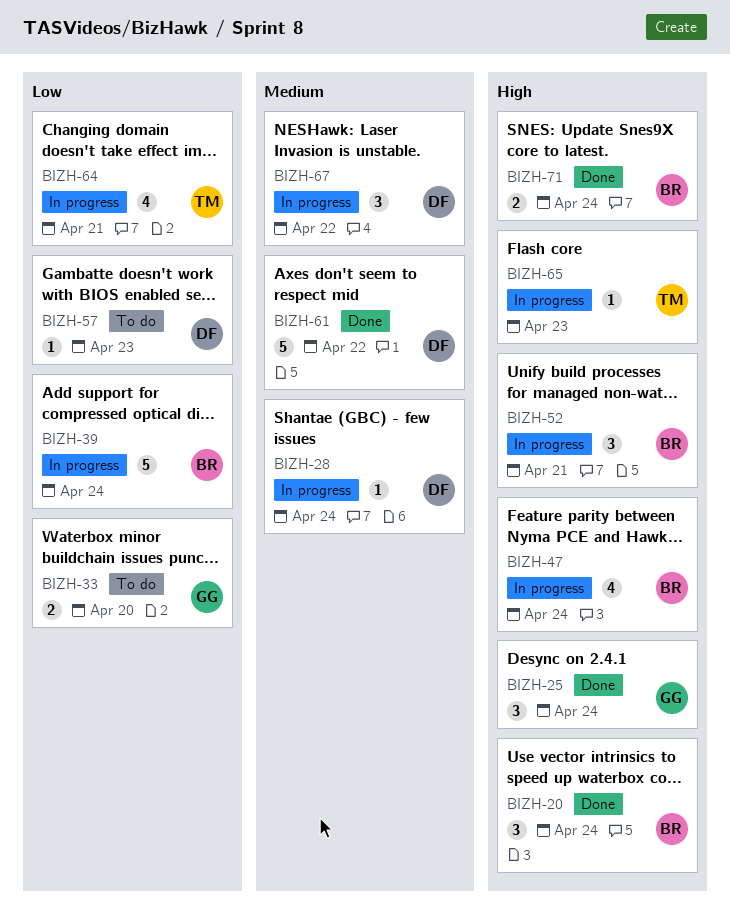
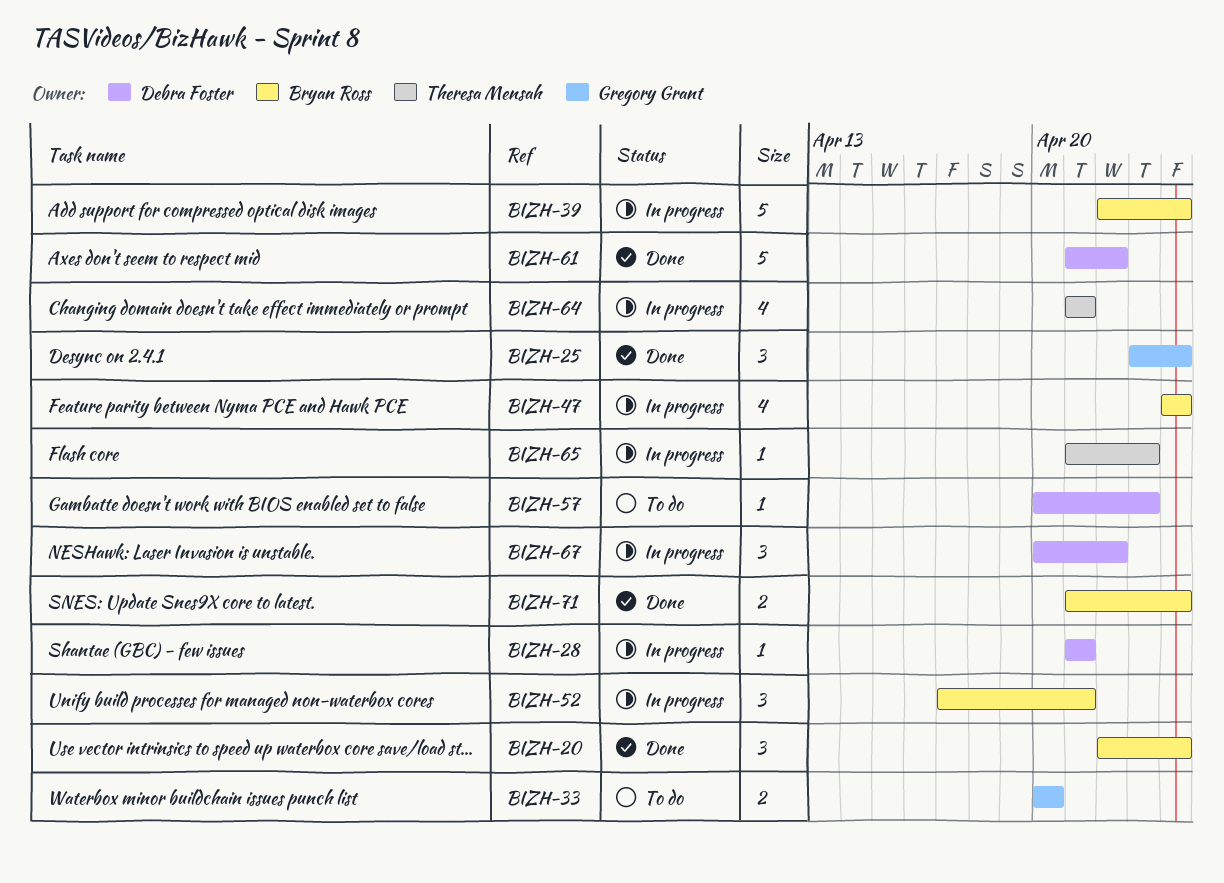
BIZH-28, due: Apr 24 -> Apr 21

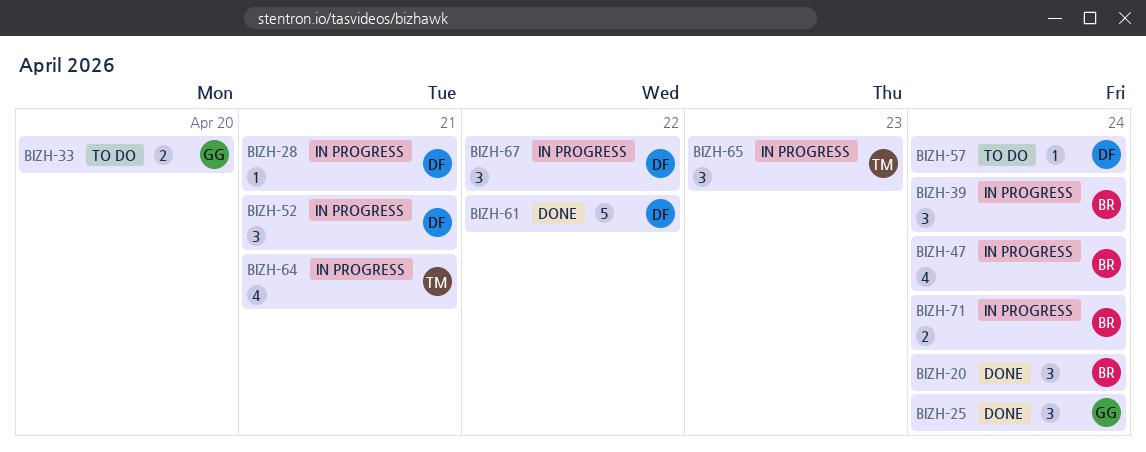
BIZH-39, estimate: 5 -> 3
BIZH-52, owner: Bryan Ross -> Debra Foster
BIZH-57, due: Apr 23 -> Apr 24
BIZH-65, estimate: 1 -> 3
BIZH-71, status: Done -> In progress

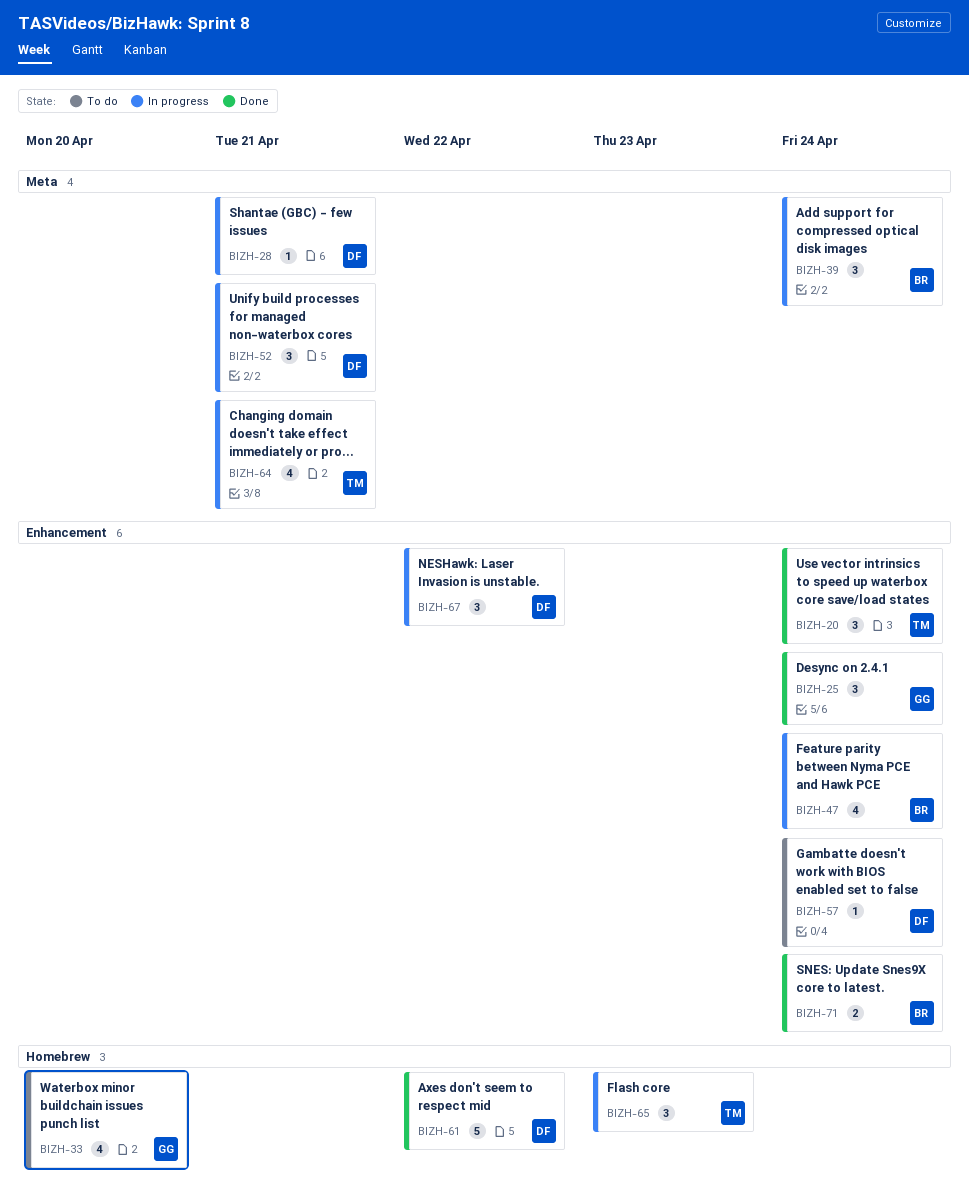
BIZH-20, owner: BR -> TM
BIZH-33, estimate: 2 -> 4
BIZH-71, status: In progress -> Done

